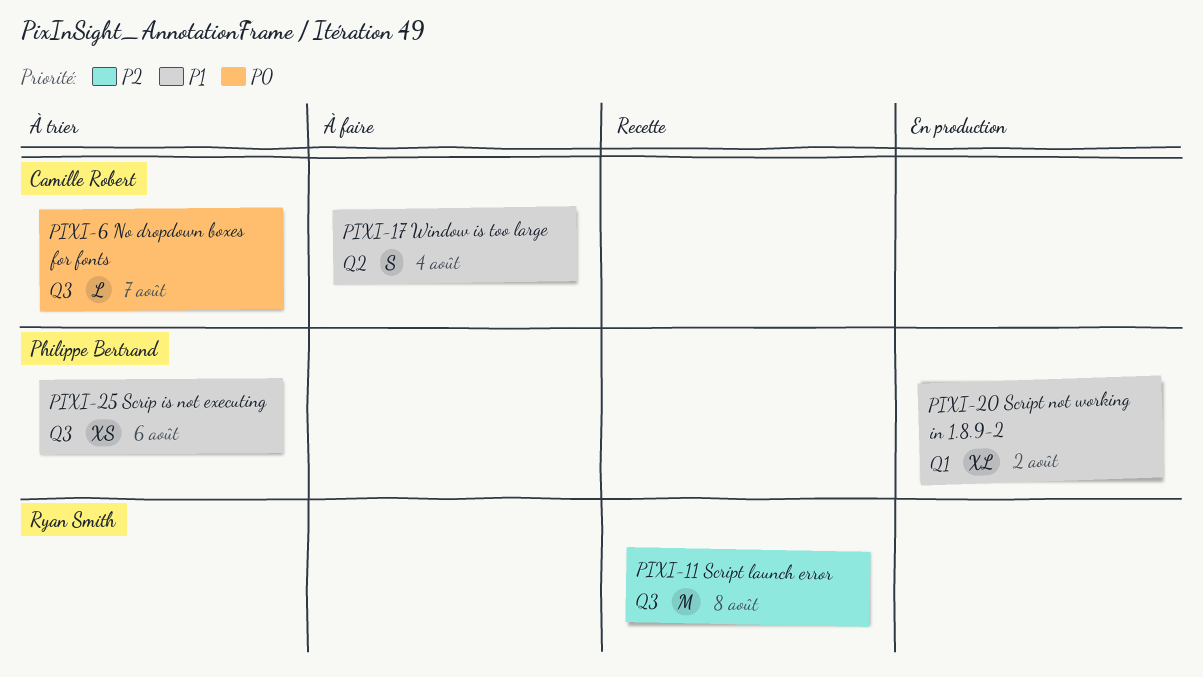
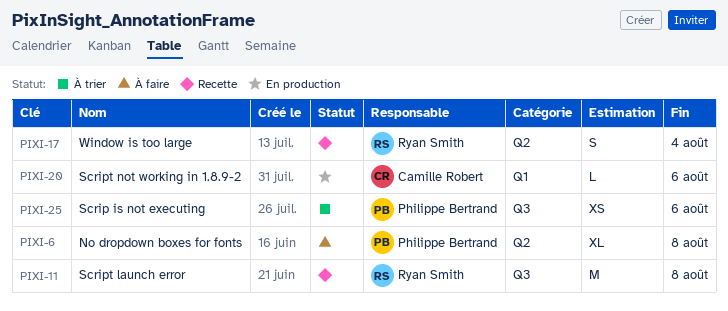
PIXI-6, status: À trier -> À faire
PIXI-6, owner: Camille Robert -> Philippe Bertrand
PIXI-6, label: Q3 -> Q2
PIXI-6, estimate: L -> XL
PIXI-6, due: Aug 7 -> Aug 8
PIXI-17, status: À faire -> Recette
PIXI-17, owner: Camille Robert -> Ryan Smith
PIXI-20, owner: Philippe Bertrand -> Camille Robert
PIXI-20, estimate: XL -> L
PIXI-20, due: Aug 2 -> Aug 6

